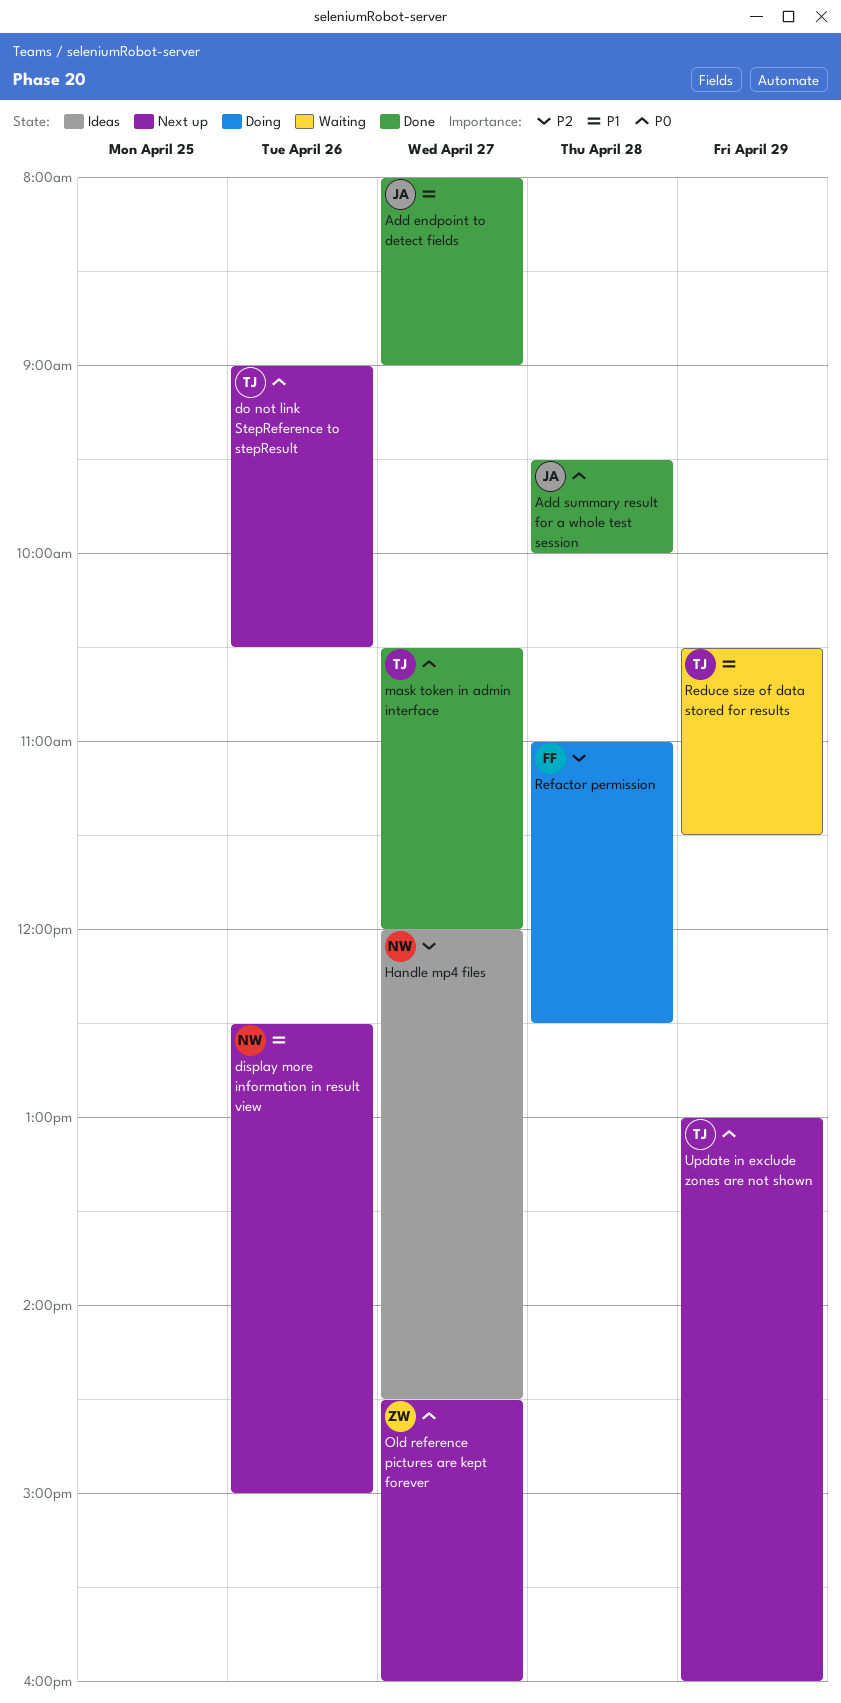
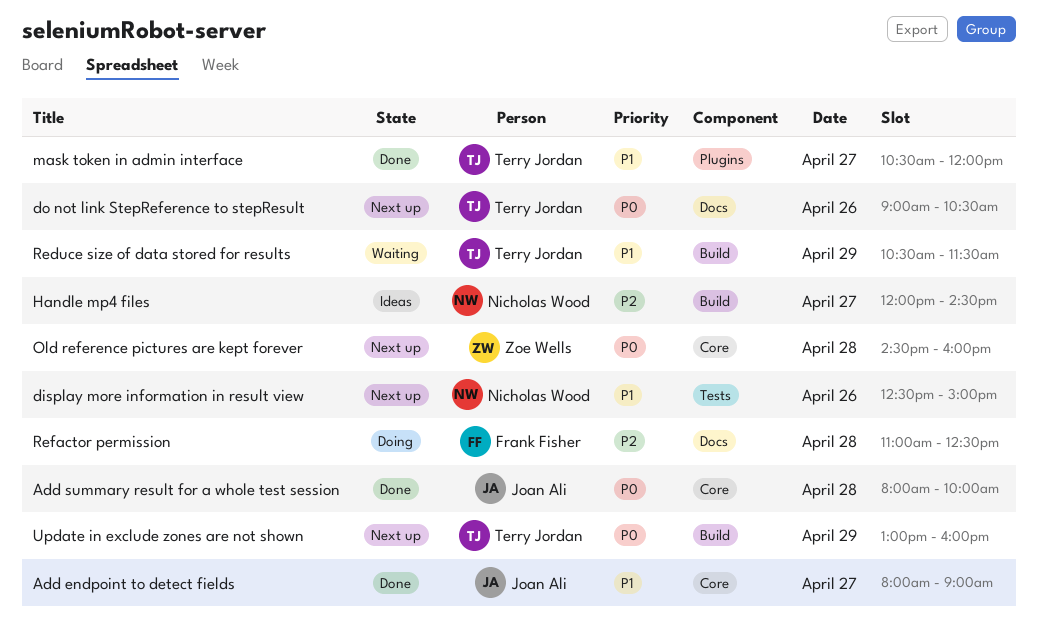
Add summary result for a whole test session, begins: 09:30 -> 08:00
mask token in admin interface, priority: P0 -> P1
Old reference pictures are kept forever, day: Apr 27 -> Apr 28

